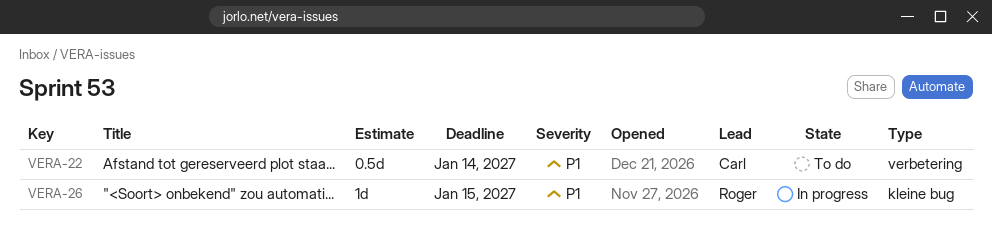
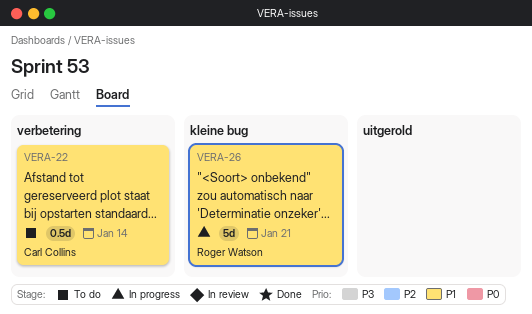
VERA-26, estimate: 1d -> 5d
VERA-26, due: Jan 15 -> Jan 21

